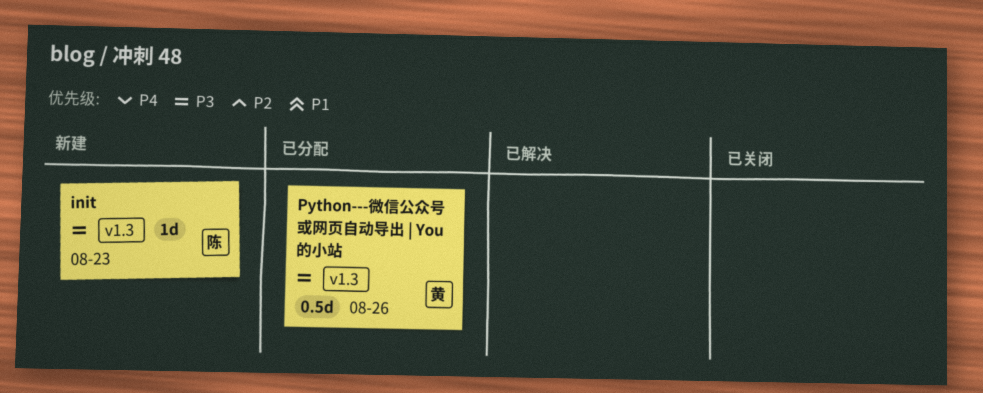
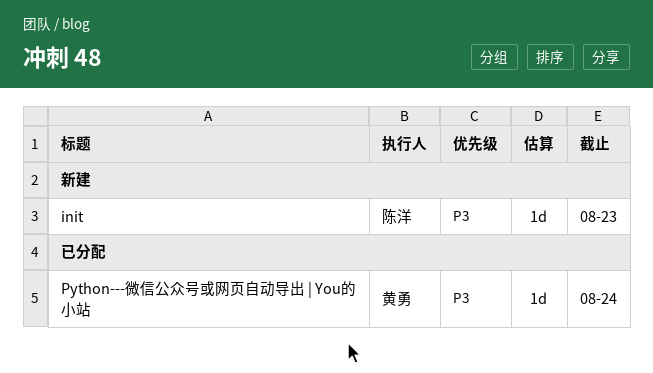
Python---微信公众号或网页自动导出 | You的小站, estimate: 0.5d -> 1d
Python---微信公众号或网页自动导出 | You的小站, due: Aug 26 -> Aug 24

